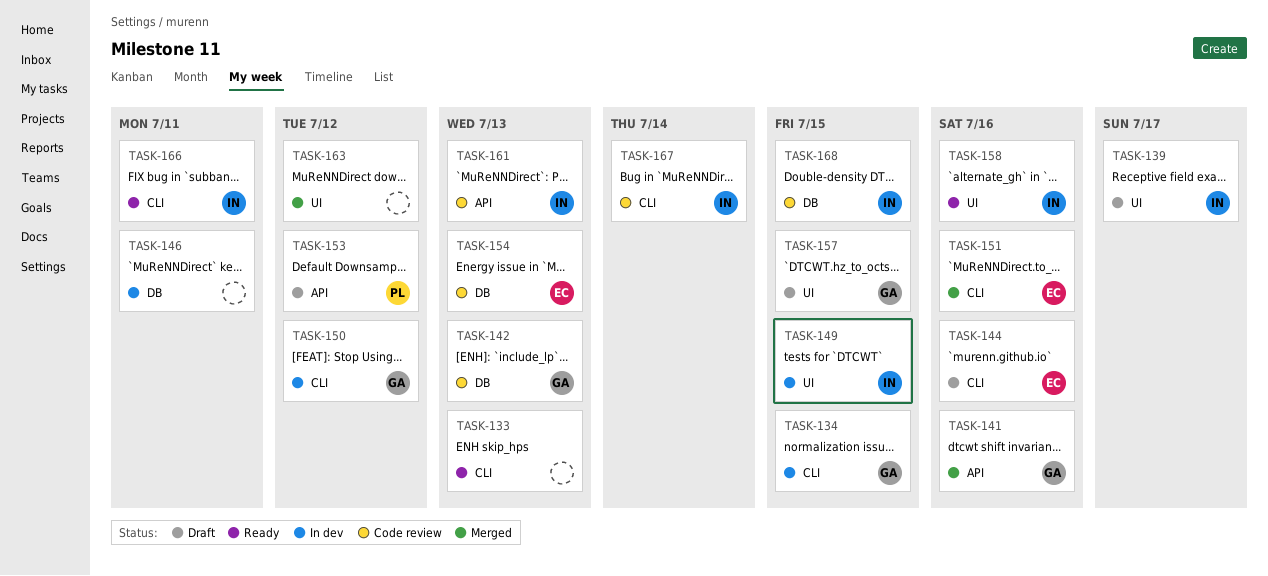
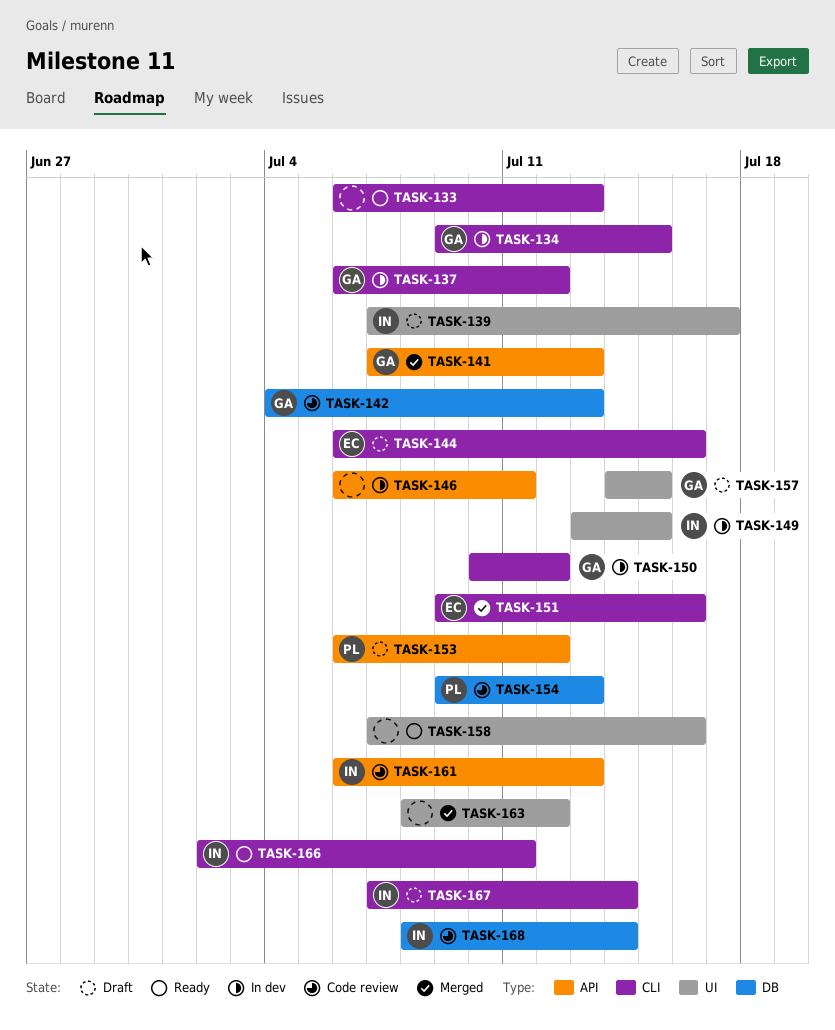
TASK-137: none -> present
TASK-141, due: Jul 16 -> Jul 13
TASK-146, label: DB -> API
TASK-154, owner: EC -> PL
TASK-158, owner: IN -> none
TASK-167, status: Code review -> Draft
TASK-168, due: Jul 15 -> Jul 14

